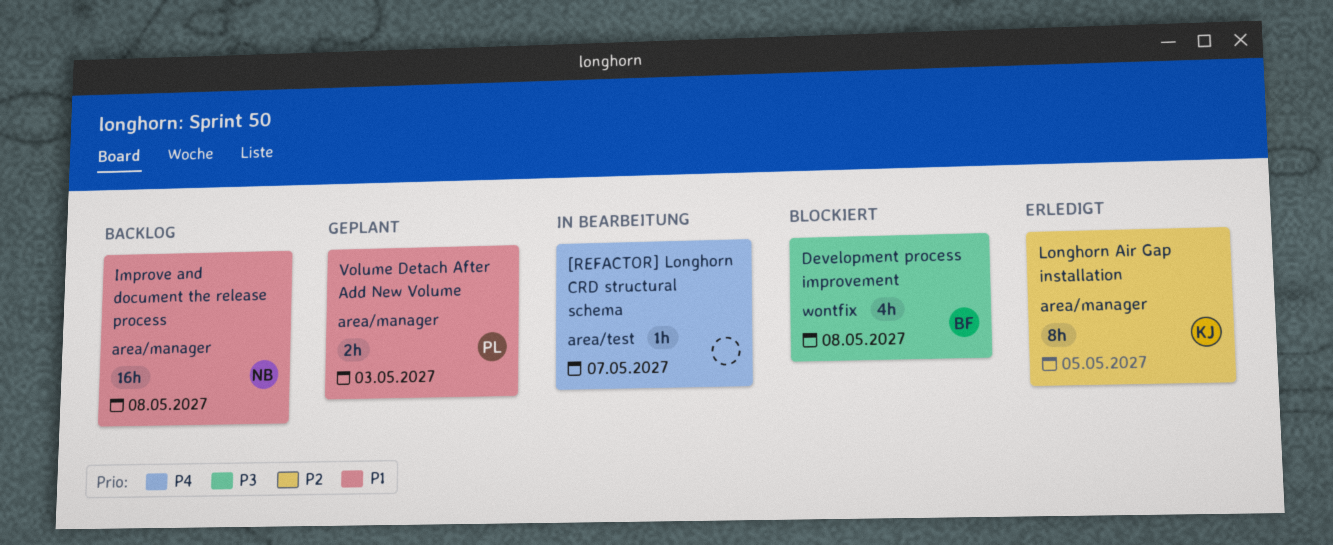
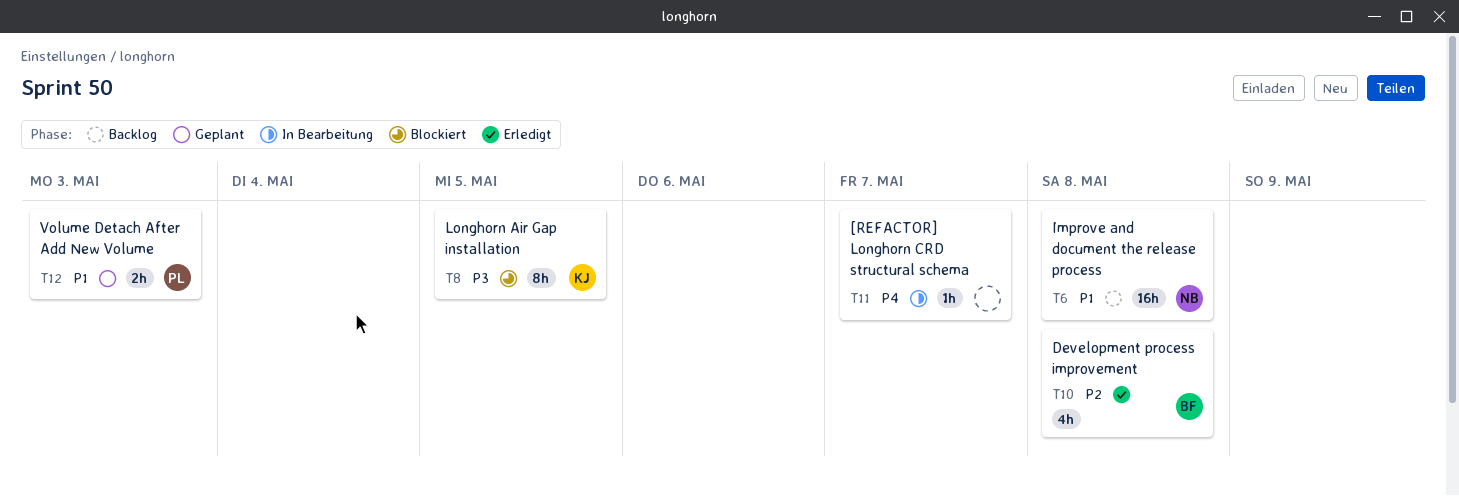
Development process improvement, status: Blockiert -> Erledigt
Development process improvement, priority: P3 -> P2
Longhorn Air Gap installation, status: Erledigt -> Blockiert
Longhorn Air Gap installation, priority: P2 -> P3

